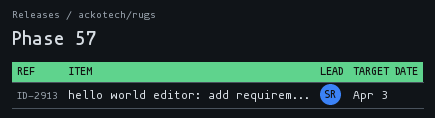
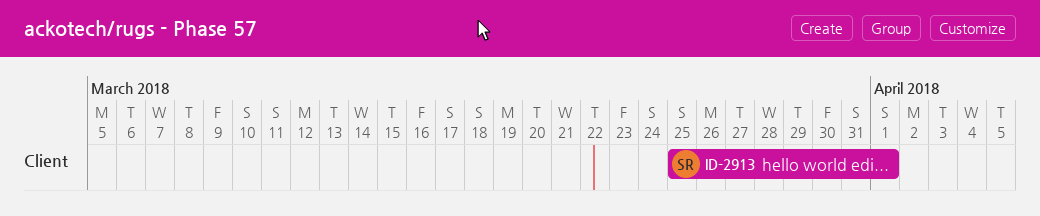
ID-2913, due: Apr 3 -> Apr 1

